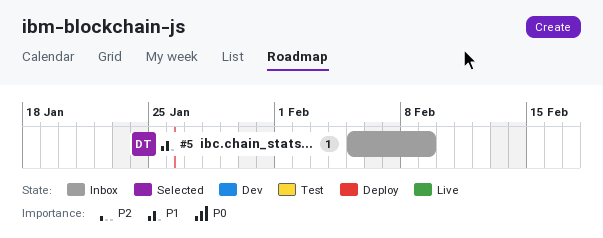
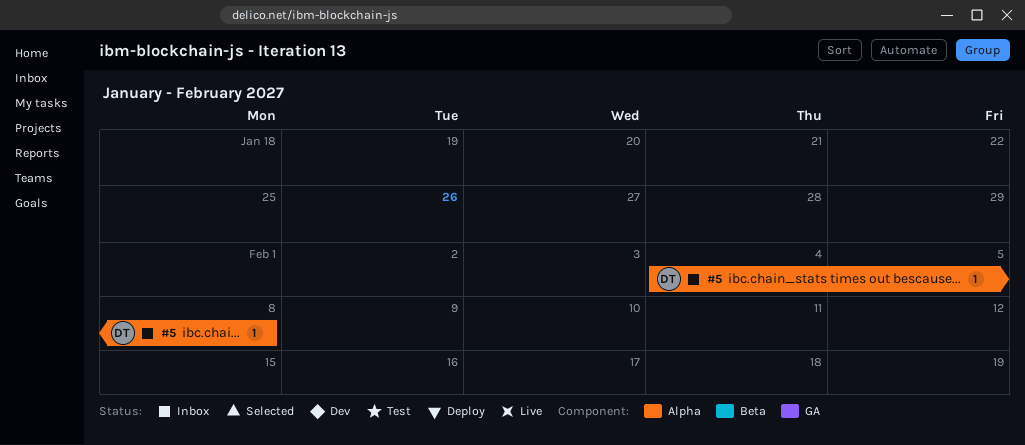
#5, start: Feb 5 -> Feb 4
#5, due: Feb 9 -> Feb 8

